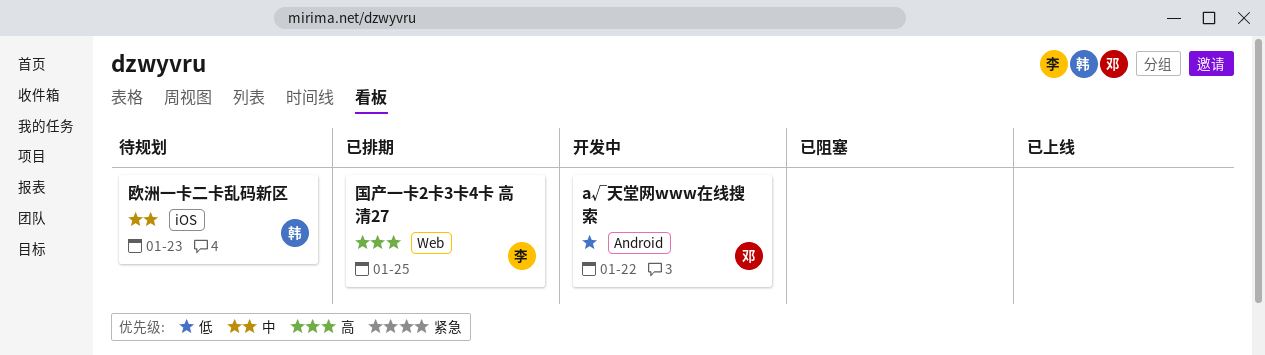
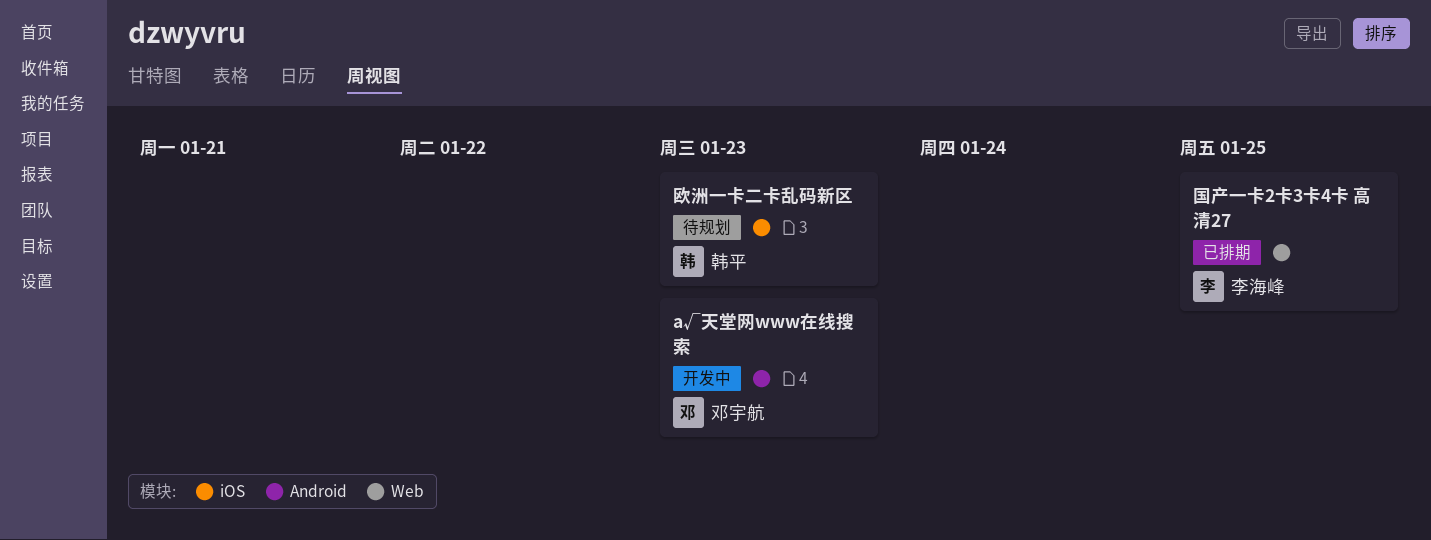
а√天堂网www在线搜索, due: Jan 22 -> Jan 23

